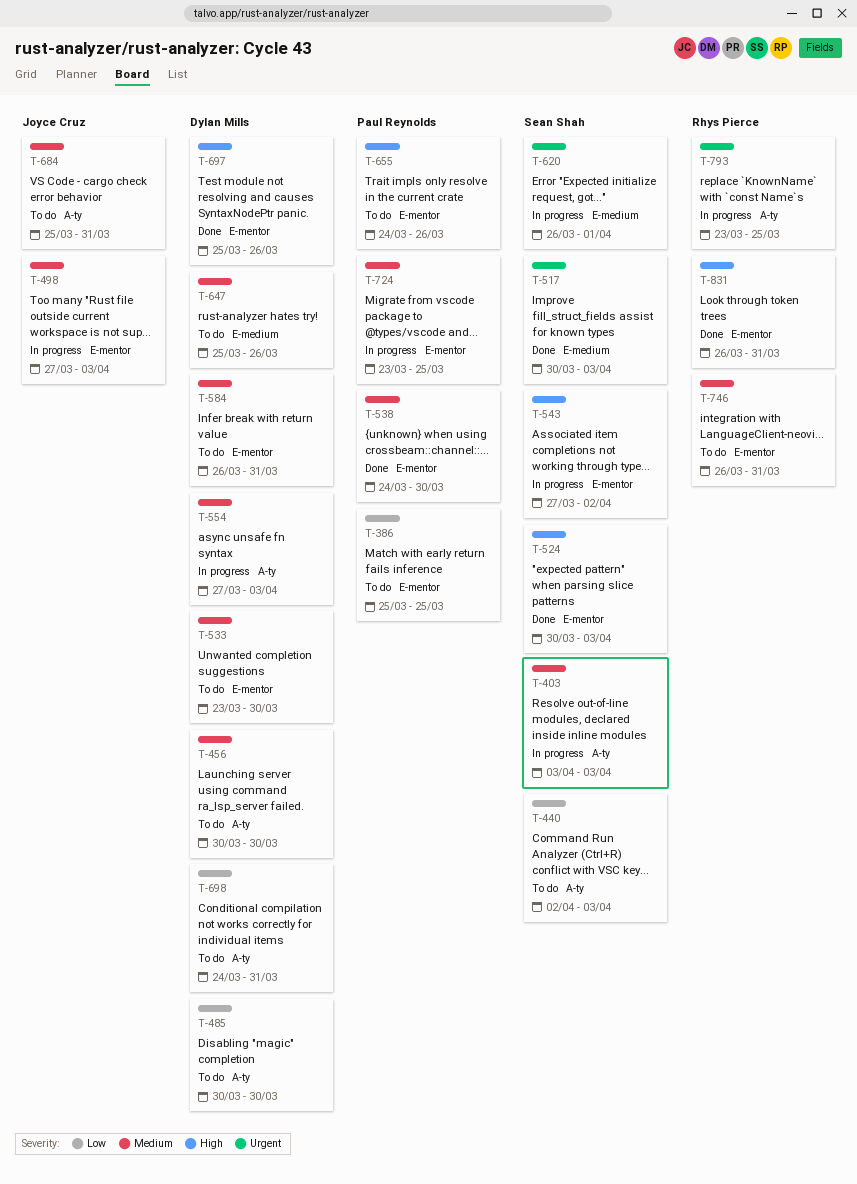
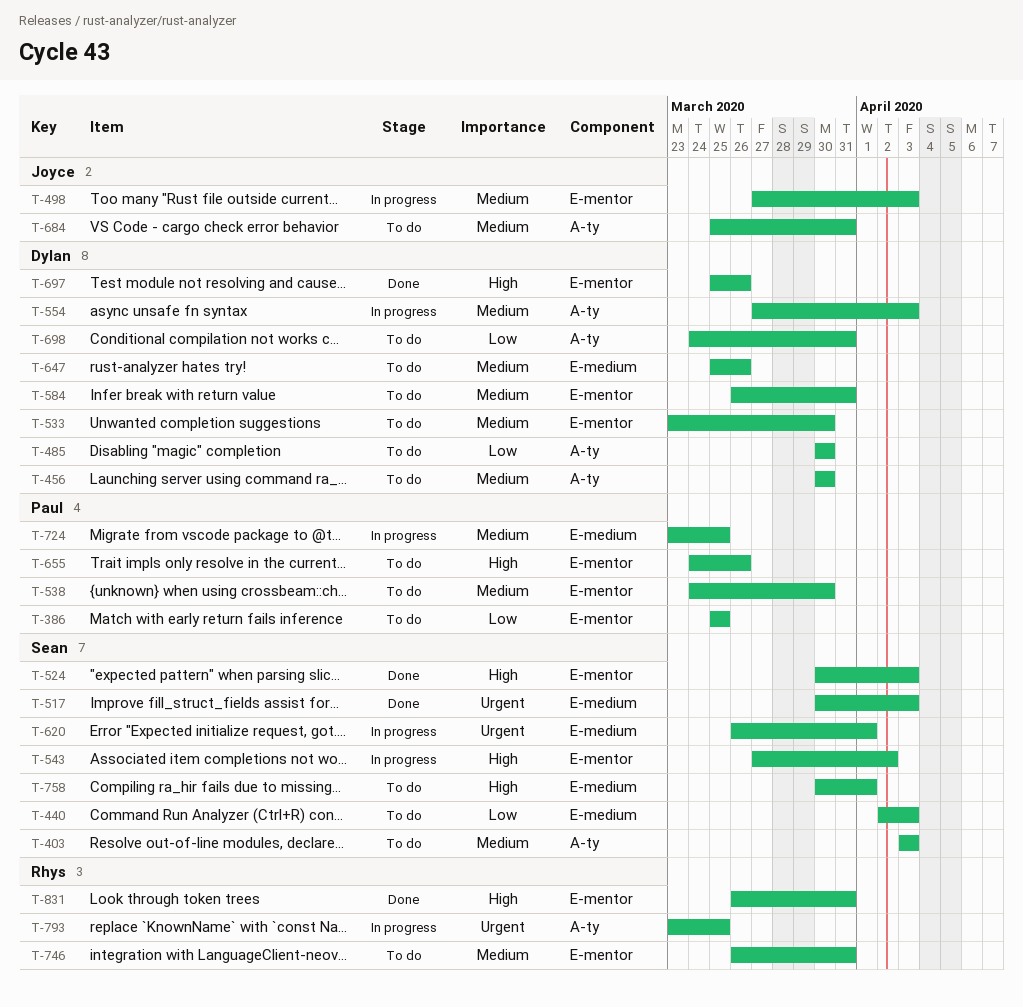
T-403, status: In progress -> To do
T-440, label: A-ty -> E-medium
T-538, status: Done -> To do
T-724, label: E-mentor -> E-medium
T-758: none -> present

